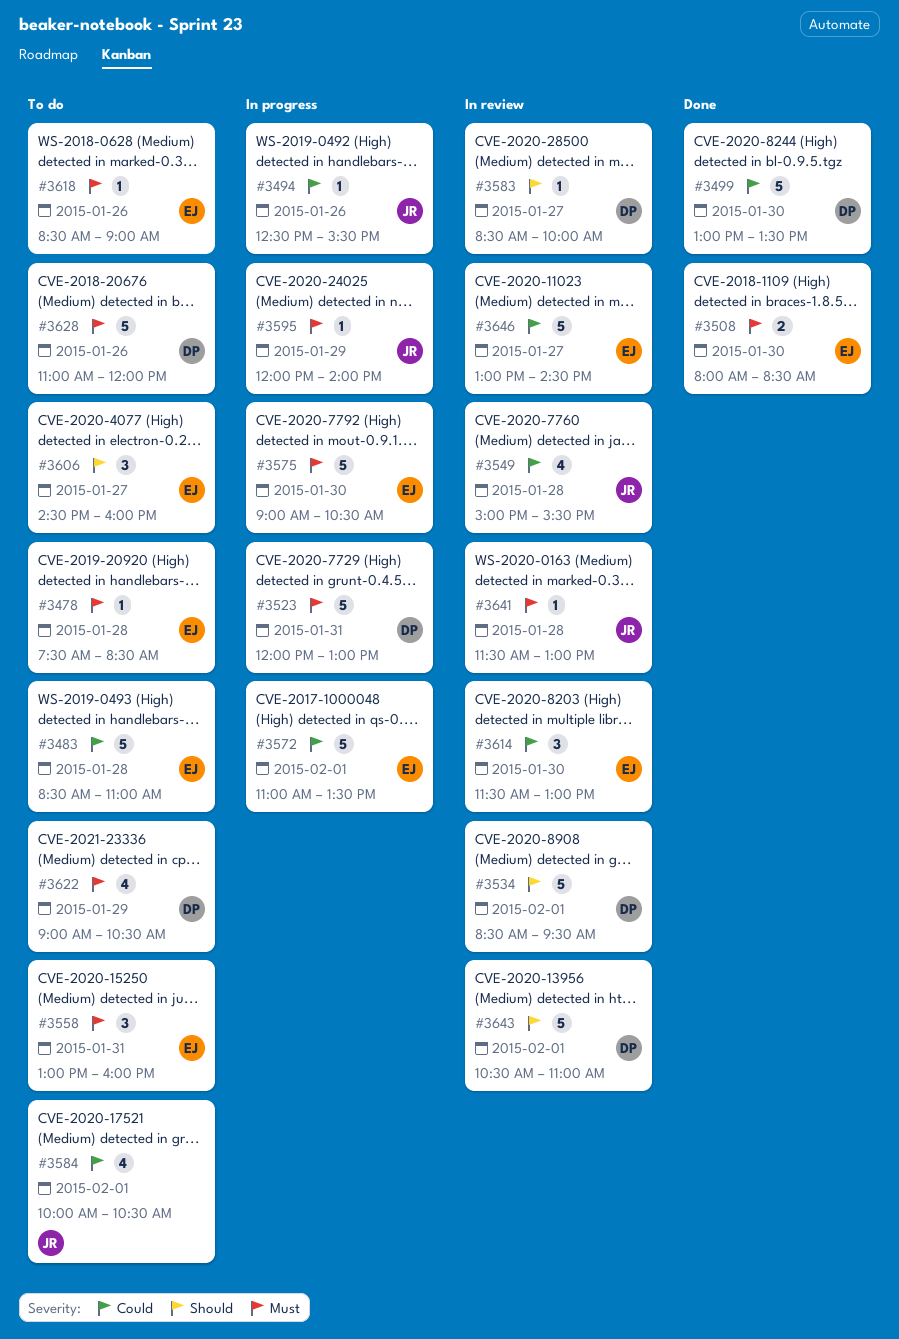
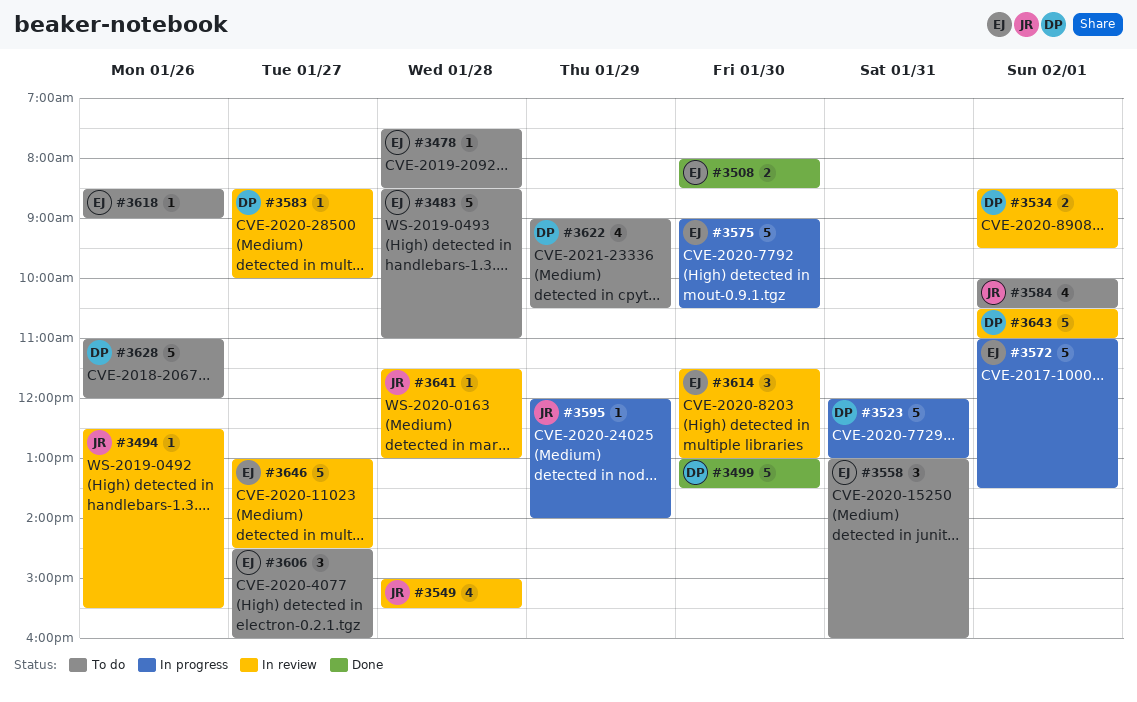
#3494, status: In progress -> In review
#3534, estimate: 5 -> 2

